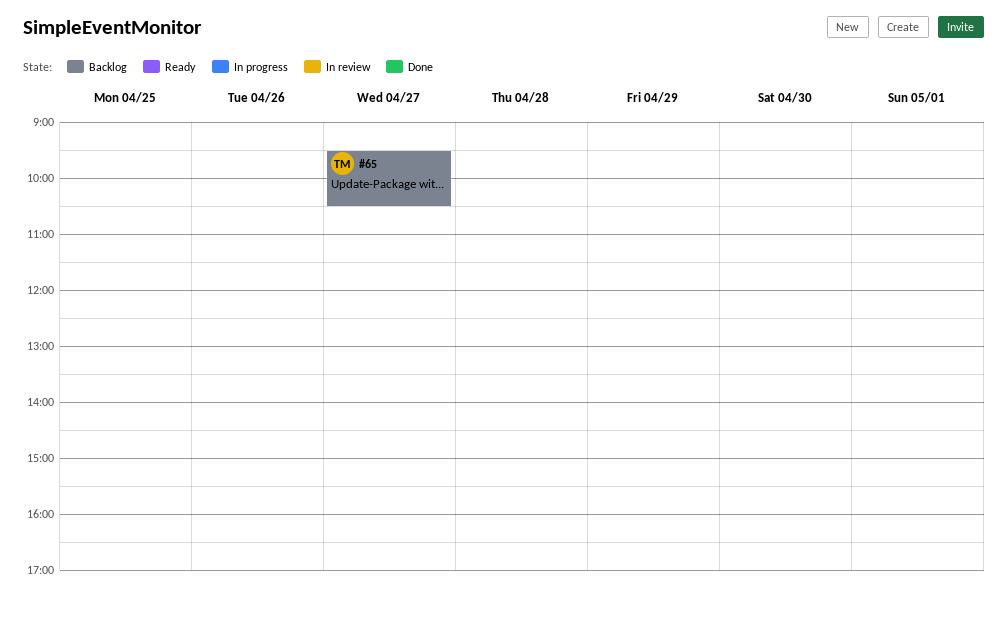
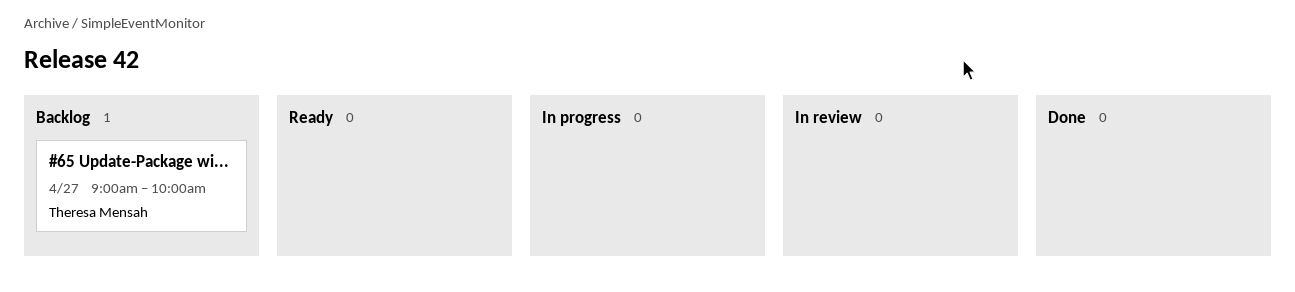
#65, begins: 09:30 -> 09:00
#65, ends: 10:30 -> 10:00

